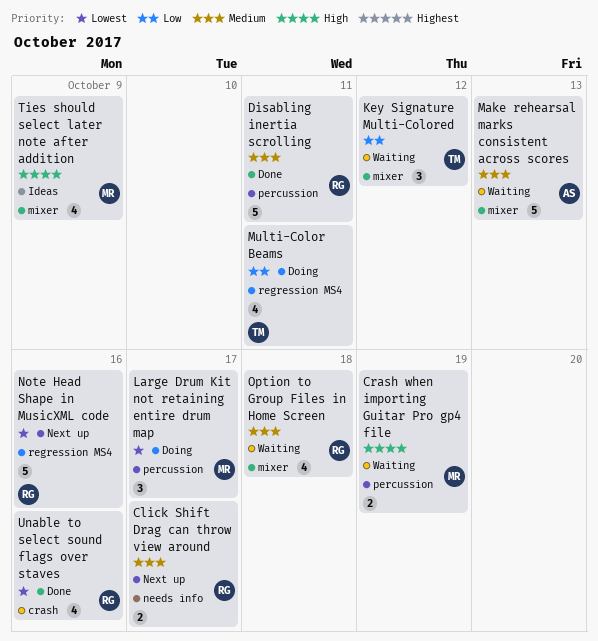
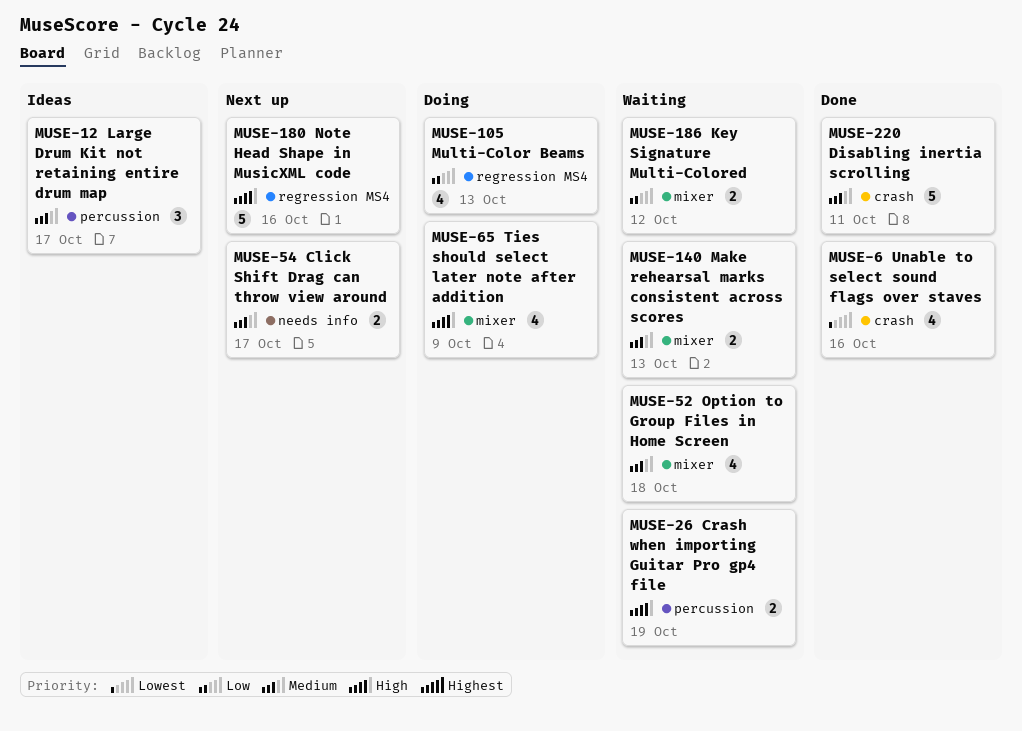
Disabling inertia scrolling, label: percussion -> crash
Key Signature Multi-Colored, estimate: 3 -> 2
Large Drum Kit not retaining entire drum map, status: Doing -> Ideas
Large Drum Kit not retaining entire drum map, priority: Lowest -> Medium
Make rehearsal marks consistent across scores, estimate: 5 -> 2
Multi-Color Beams, due: Oct 11 -> Oct 13
Note Head Shape in MusicXML code, priority: Lowest -> High
Ties should select later note after addition, status: Ideas -> Doing

